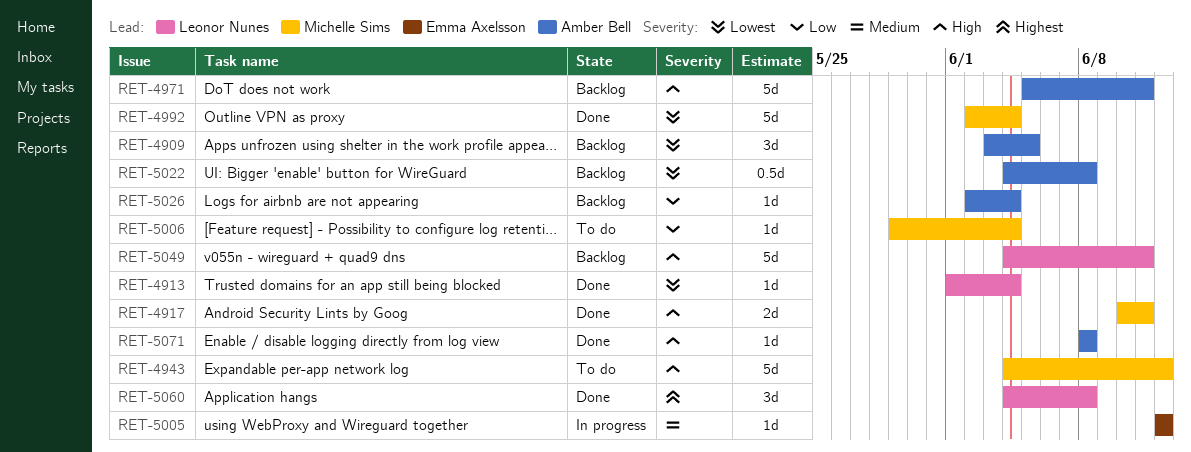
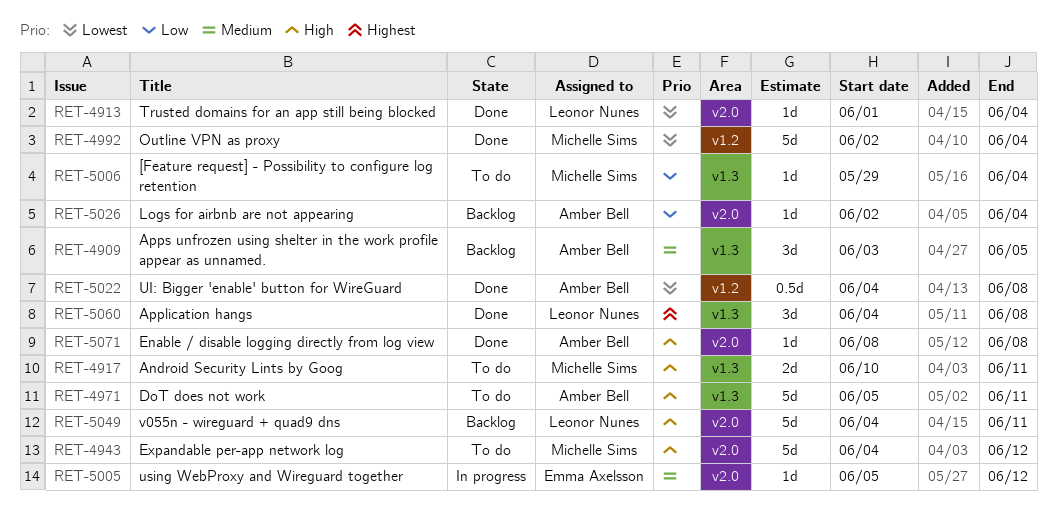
RET-4909, priority: Lowest -> Medium
RET-4917, status: Done -> To do
RET-4971, status: Backlog -> To do
RET-5005, start: Jun 12 -> Jun 5
RET-5022, status: Backlog -> Done

